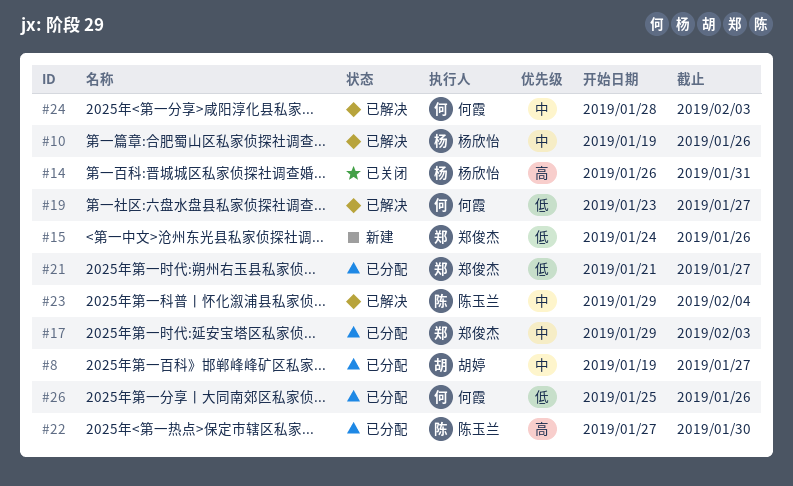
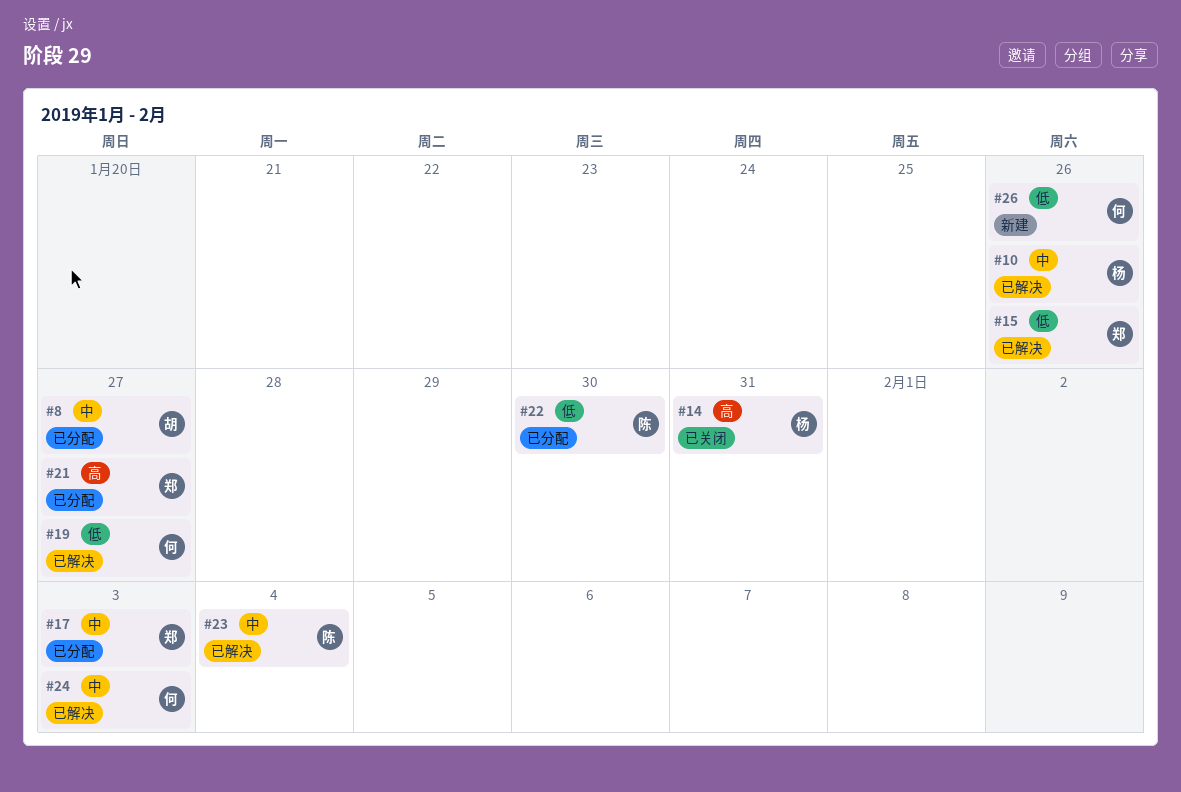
#15, status: 新建 -> 已解决
#21, priority: 低 -> 高
#22, priority: 高 -> 低
#26, status: 已分配 -> 新建

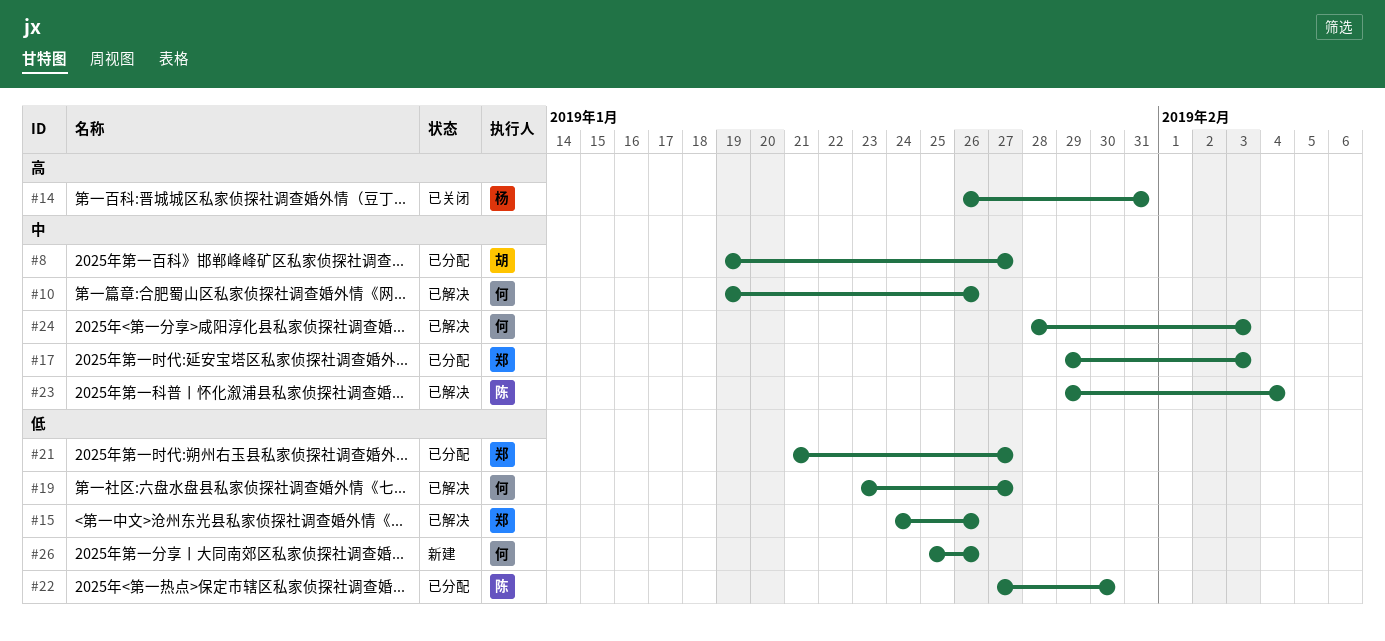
#10, owner: 杨 -> 何
#21, priority: 高 -> 低

